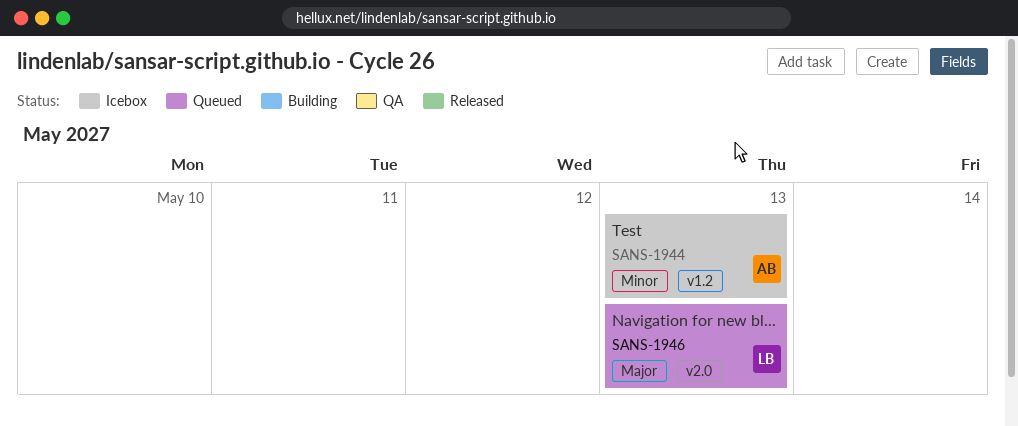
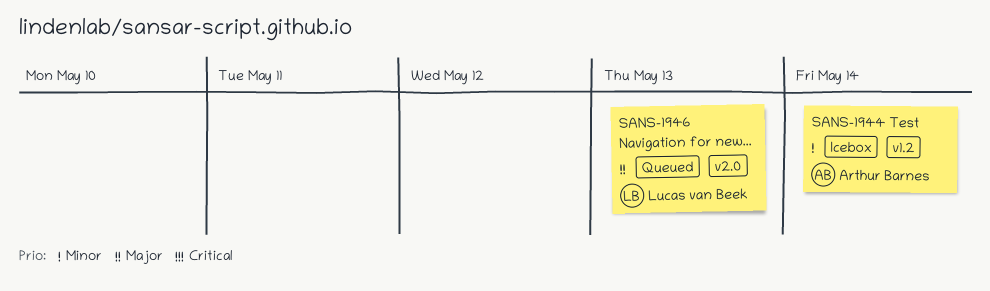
SANS-1944, due: May 13 -> May 14

